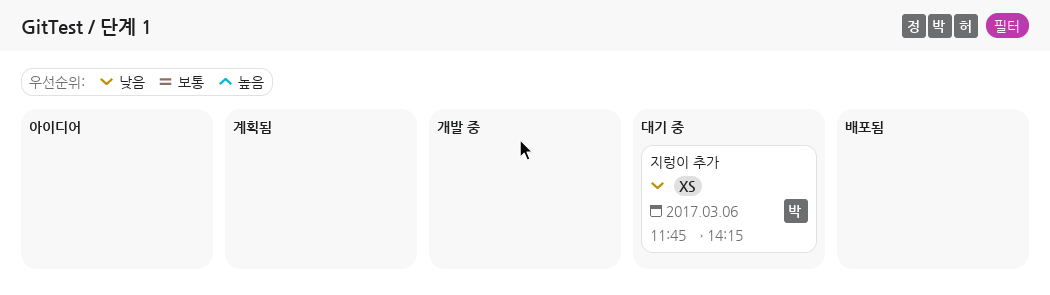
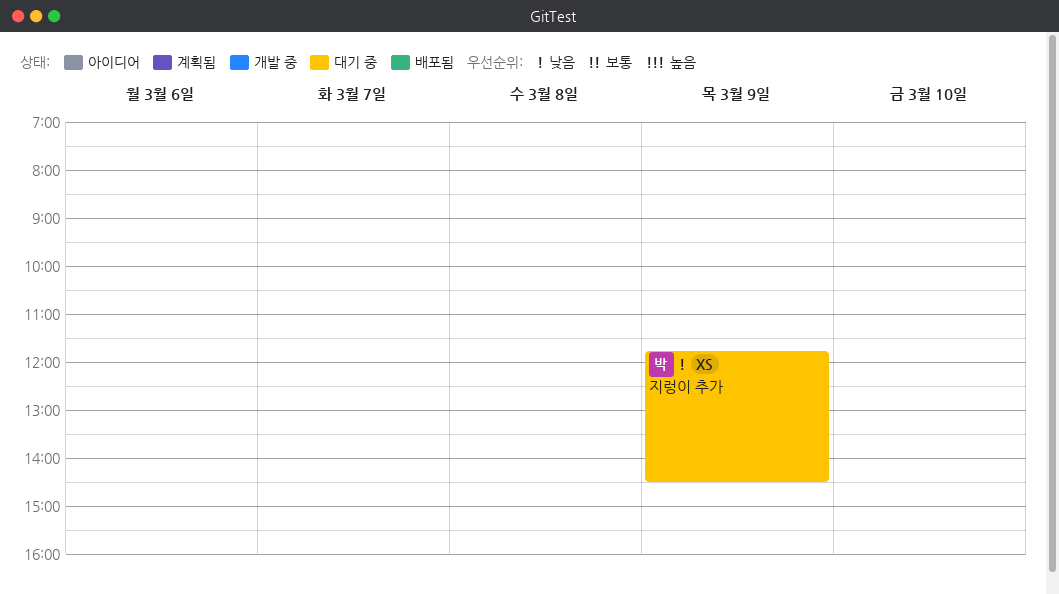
지렁이 추가, day: Mar 6 -> Mar 9
지렁이 추가, ends: 14:15 -> 14:30

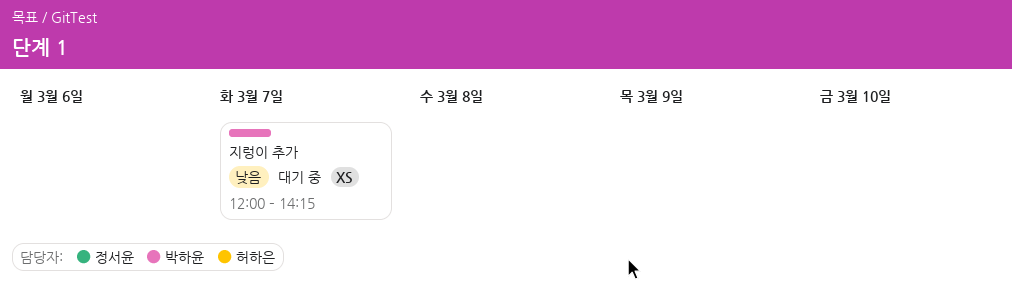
지렁이 추가, day: Mar 9 -> Mar 7
지렁이 추가, begins: 11:45 -> 12:00
지렁이 추가, ends: 14:30 -> 14:15

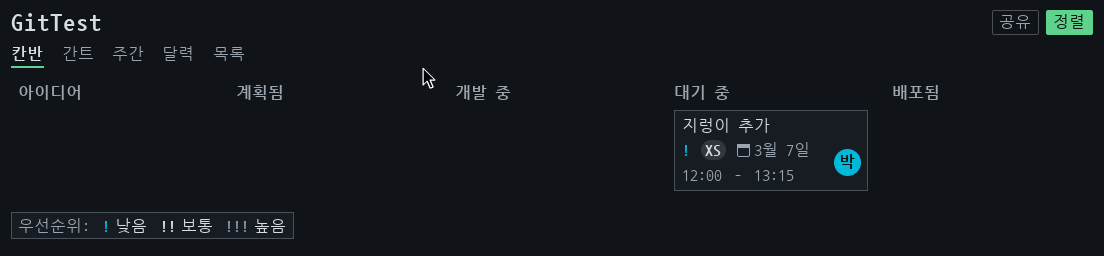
지렁이 추가, ends: 14:15 -> 13:15

